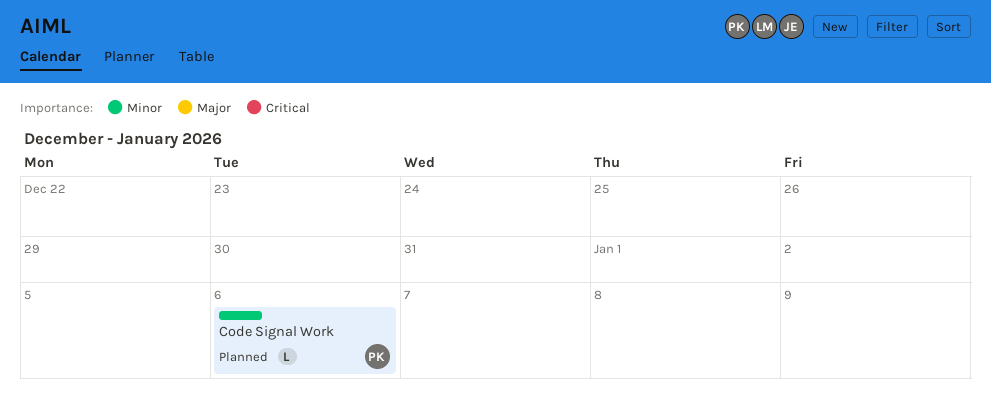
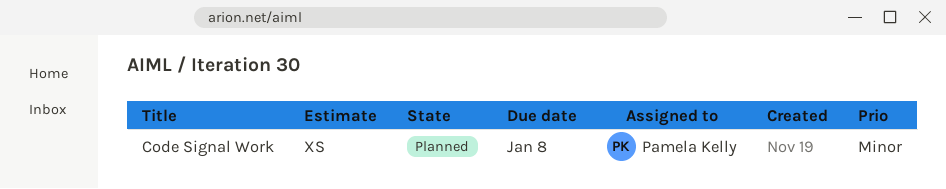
Code Signal Work, estimate: L -> XS
Code Signal Work, due: Jan 6 -> Jan 8

